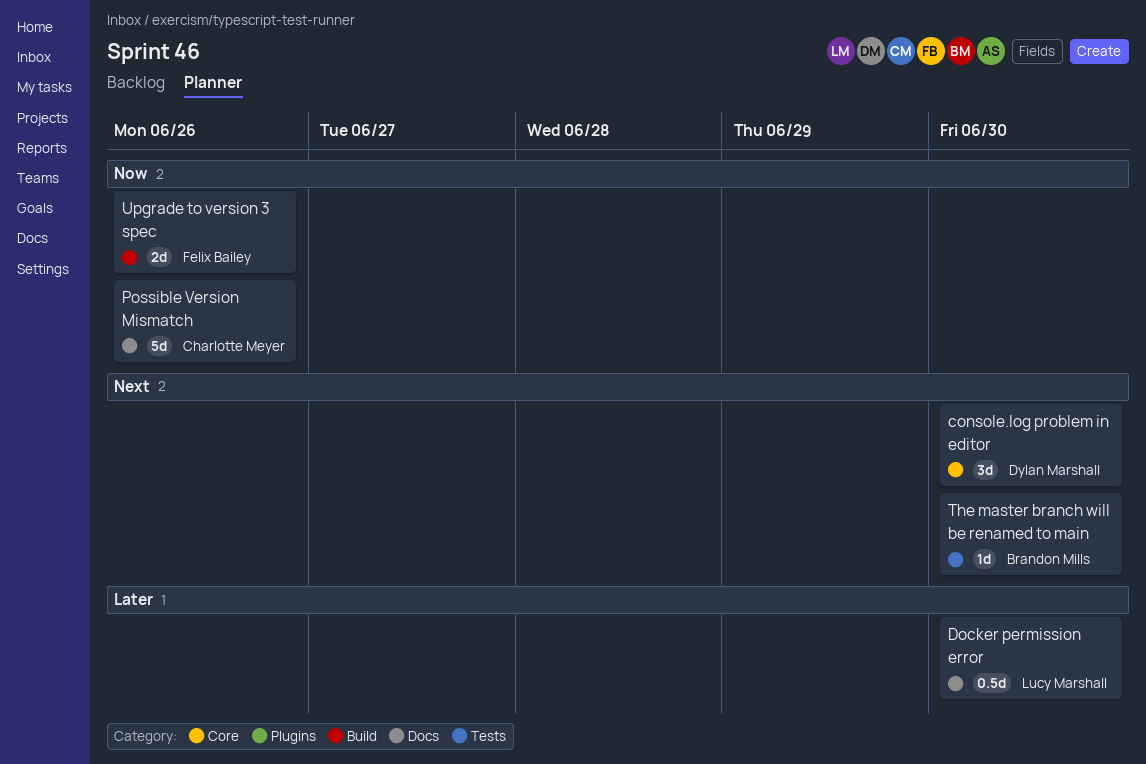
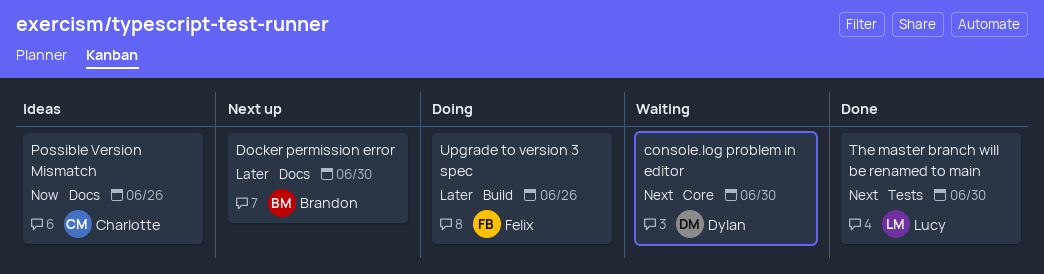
Docker permission error, owner: Lucy Marshall -> Brandon Mills
The master branch will be renamed to main, owner: Brandon Mills -> Lucy Marshall
Upgrade to version 3 spec, priority: Now -> Later

